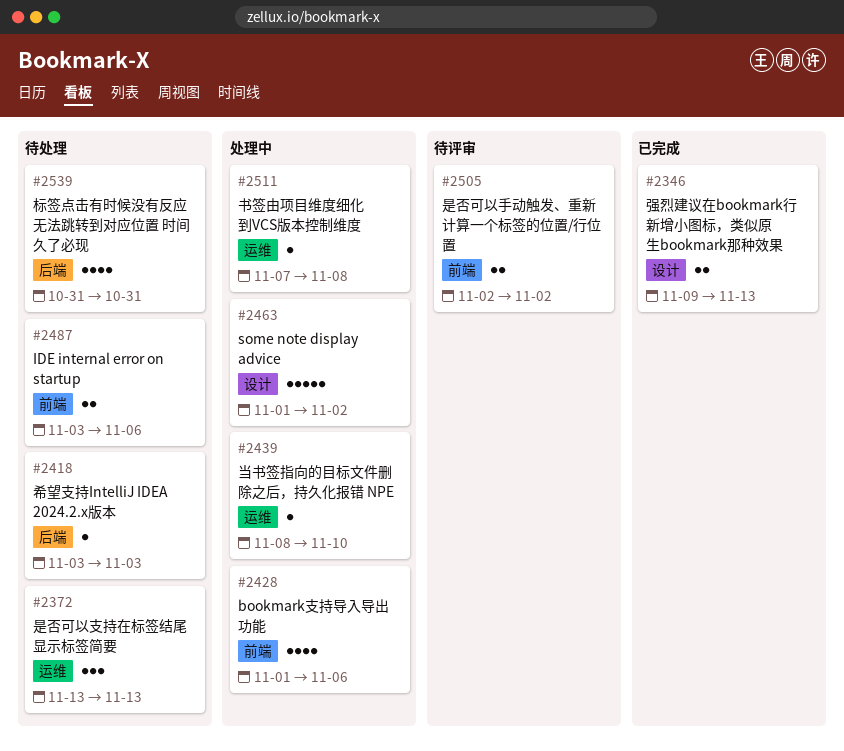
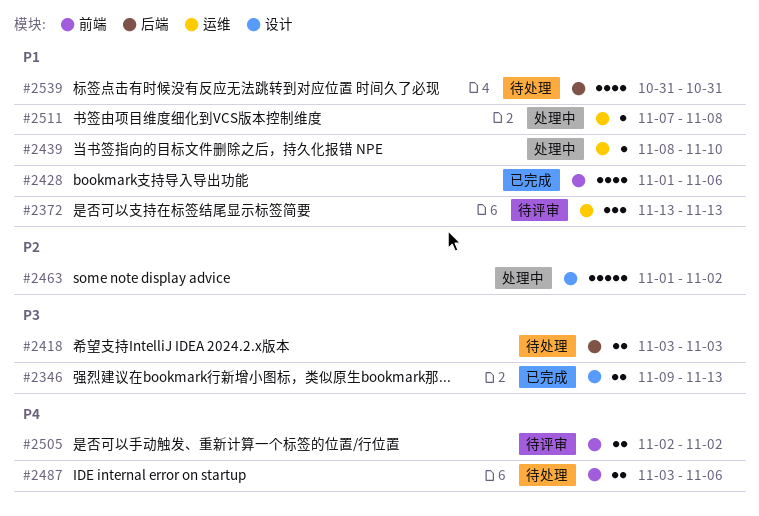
#2372, status: 待处理 -> 待评审
#2418, estimate: 1 -> 2
#2428, status: 处理中 -> 已完成

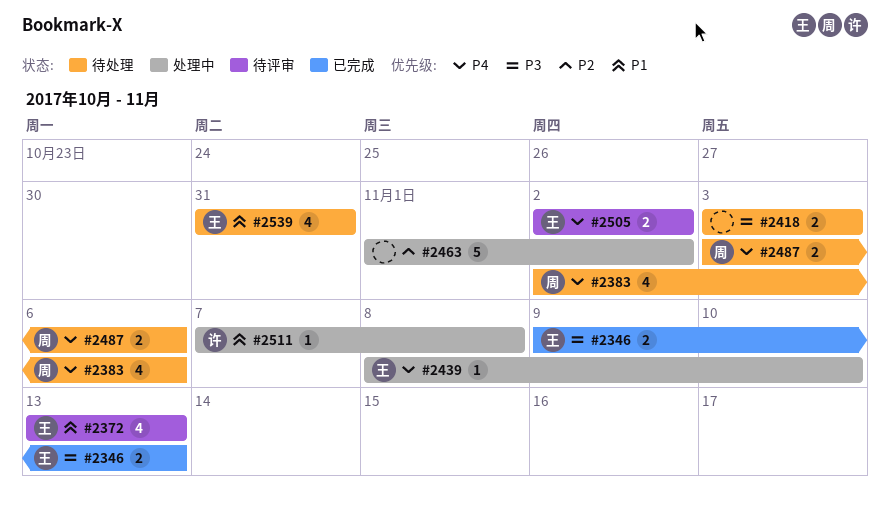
#2372, estimate: 3 -> 4
#2383: none -> present
#2428: present -> none
#2439, priority: P1 -> P4

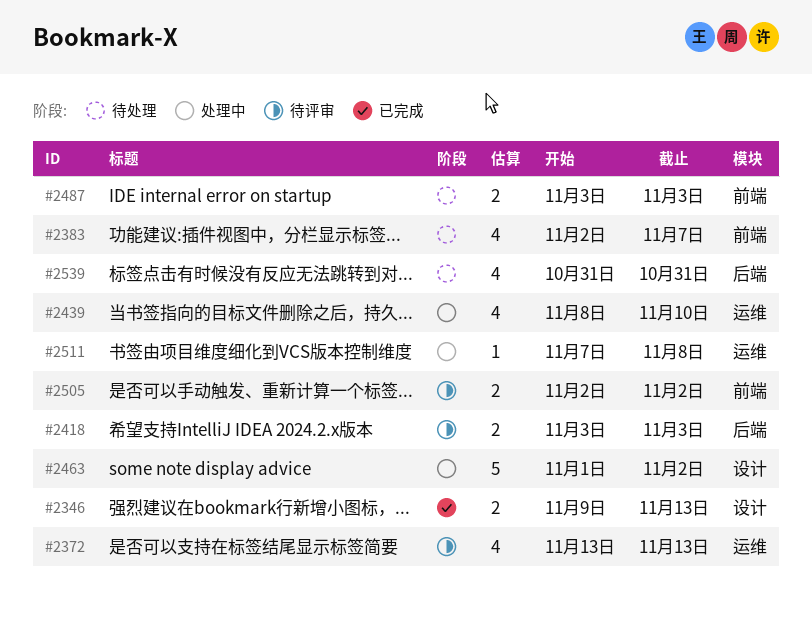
#2383, due: Nov 6 -> Nov 7
#2418, status: 待处理 -> 待评审
#2439, estimate: 1 -> 4
#2487, due: Nov 6 -> Nov 3

